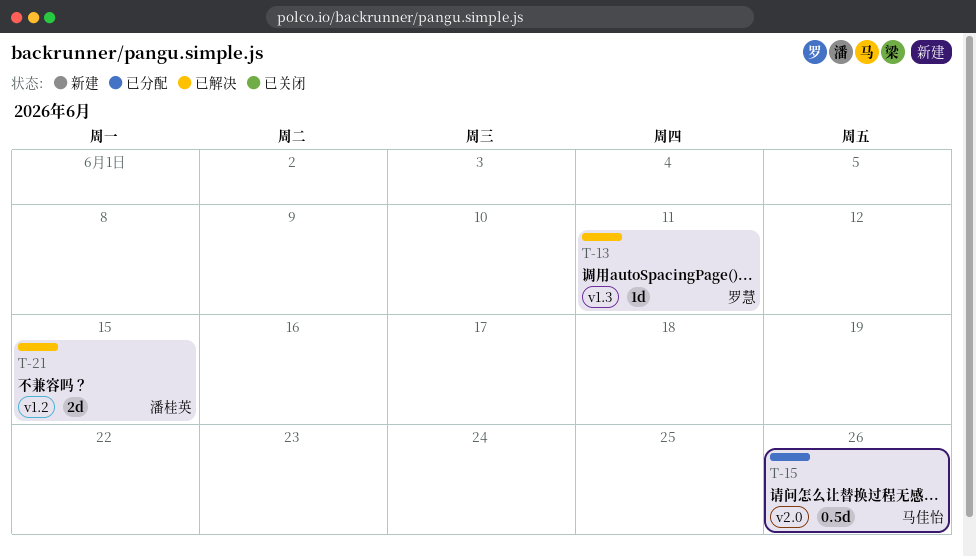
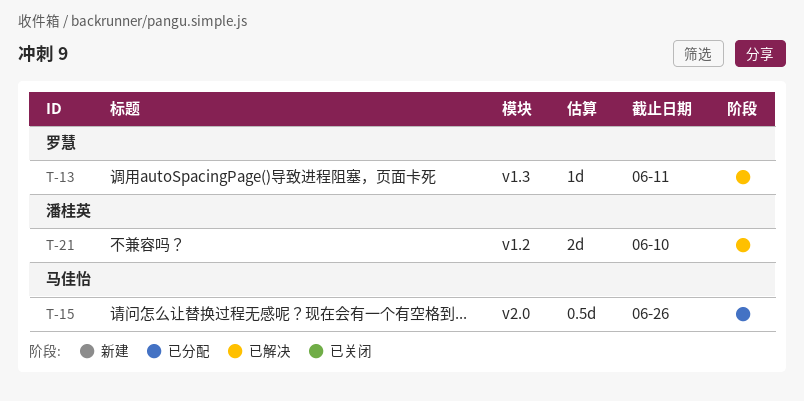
T-21, due: Jun 15 -> Jun 10

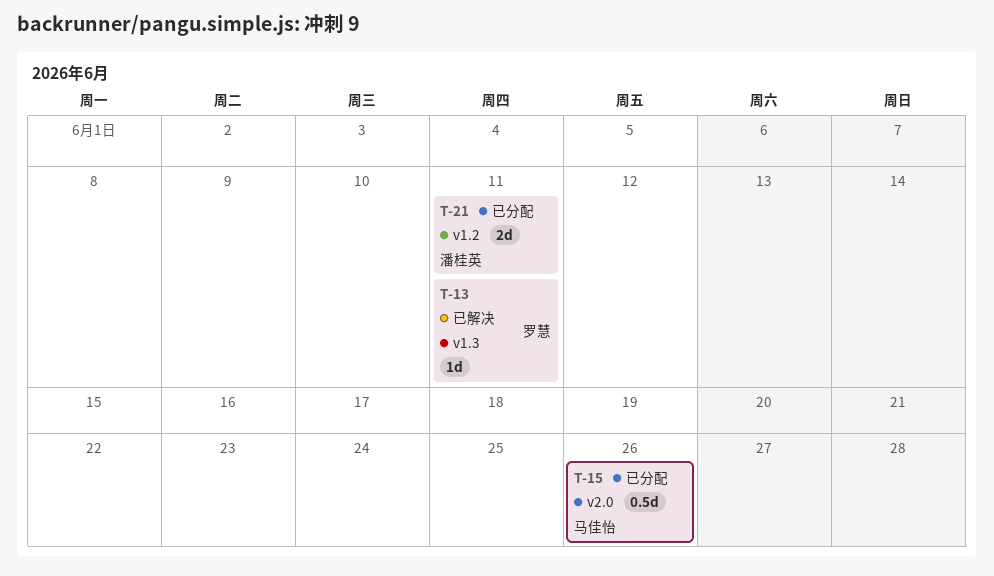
T-21, status: 已解决 -> 已分配
T-21, due: Jun 10 -> Jun 11

